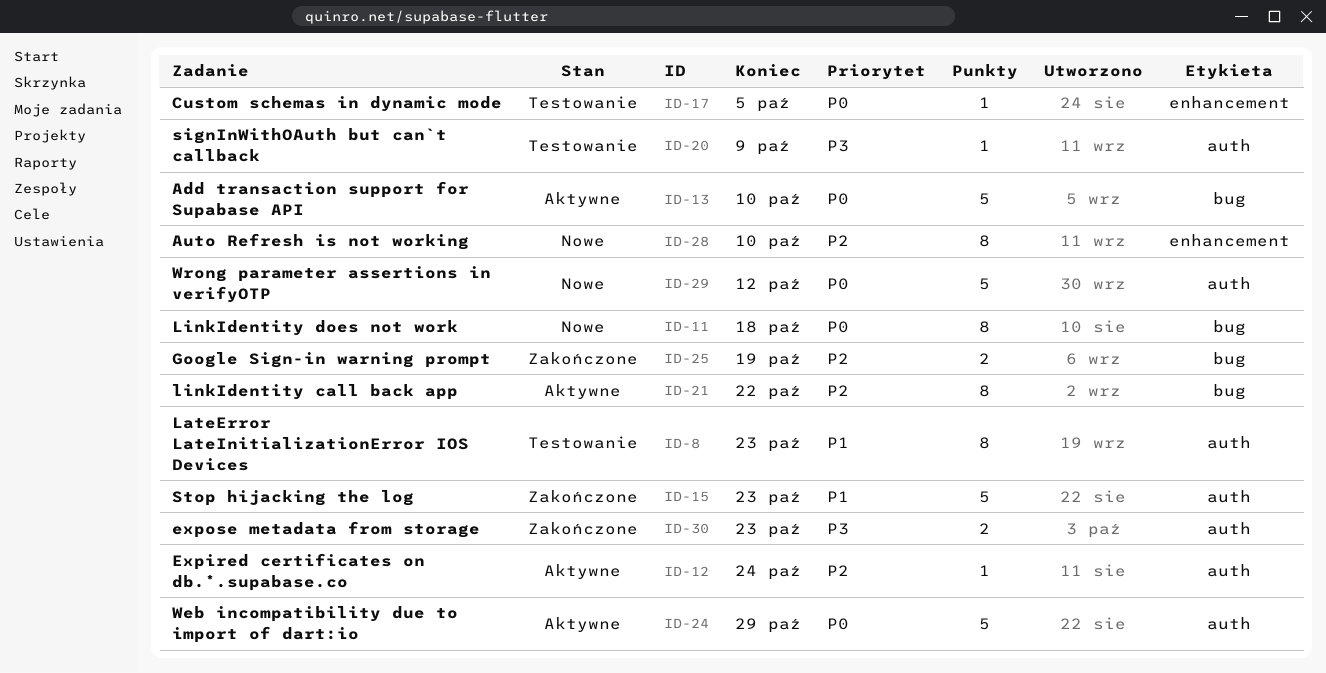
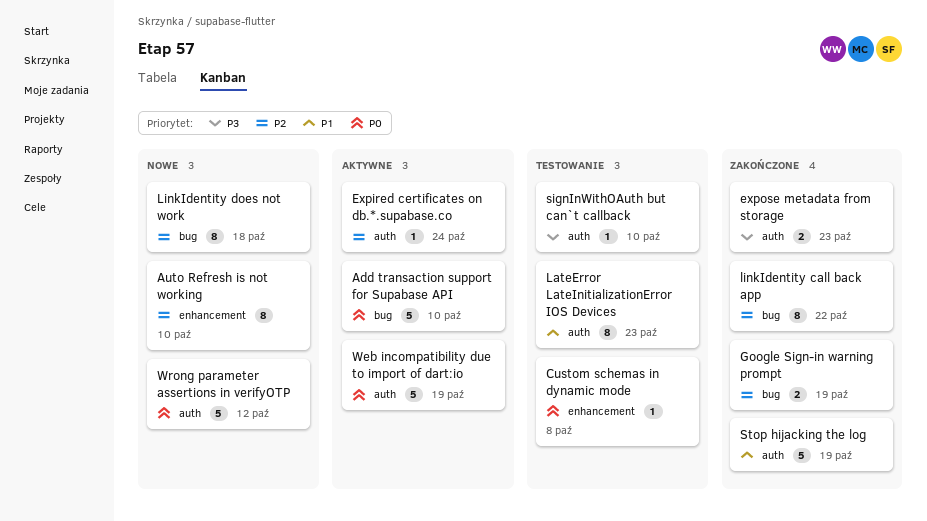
Custom schemas in dynamic mode, due: Oct 5 -> Oct 8
linkIdentity call back app, status: Aktywne -> Zakończone
LinkIdentity does not work, priority: P0 -> P2
signInWithOAuth but can`t callback, due: Oct 9 -> Oct 10
Stop hijacking the log, due: Oct 23 -> Oct 19
Web incompatibility due to import of dart:io, due: Oct 29 -> Oct 19

